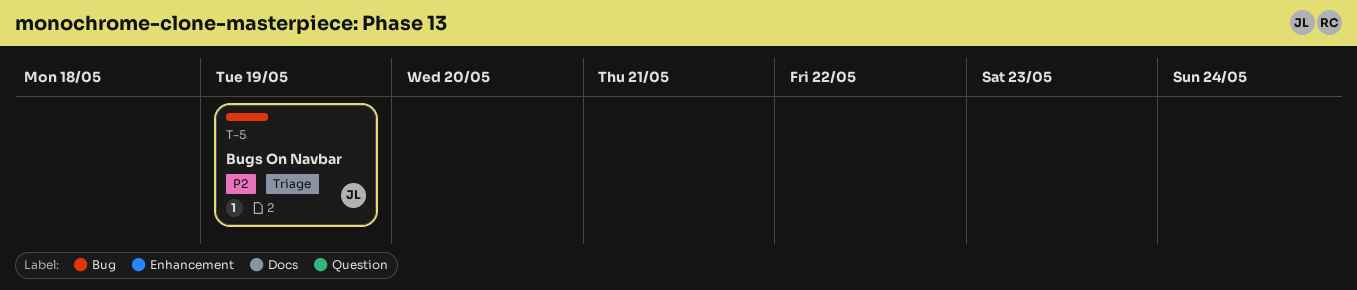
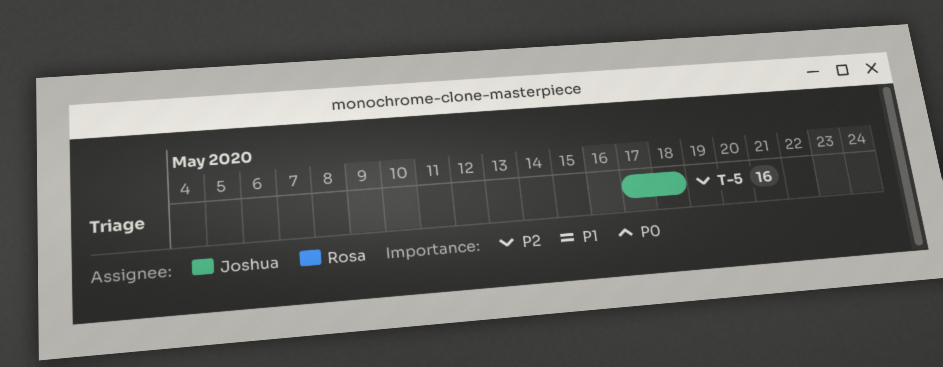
T-5, estimate: 1 -> 16
T-5, due: May 19 -> May 18

